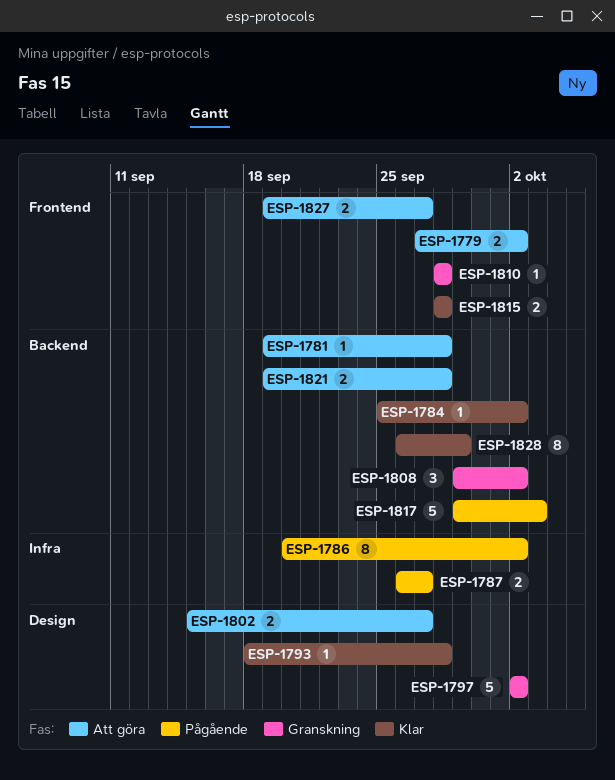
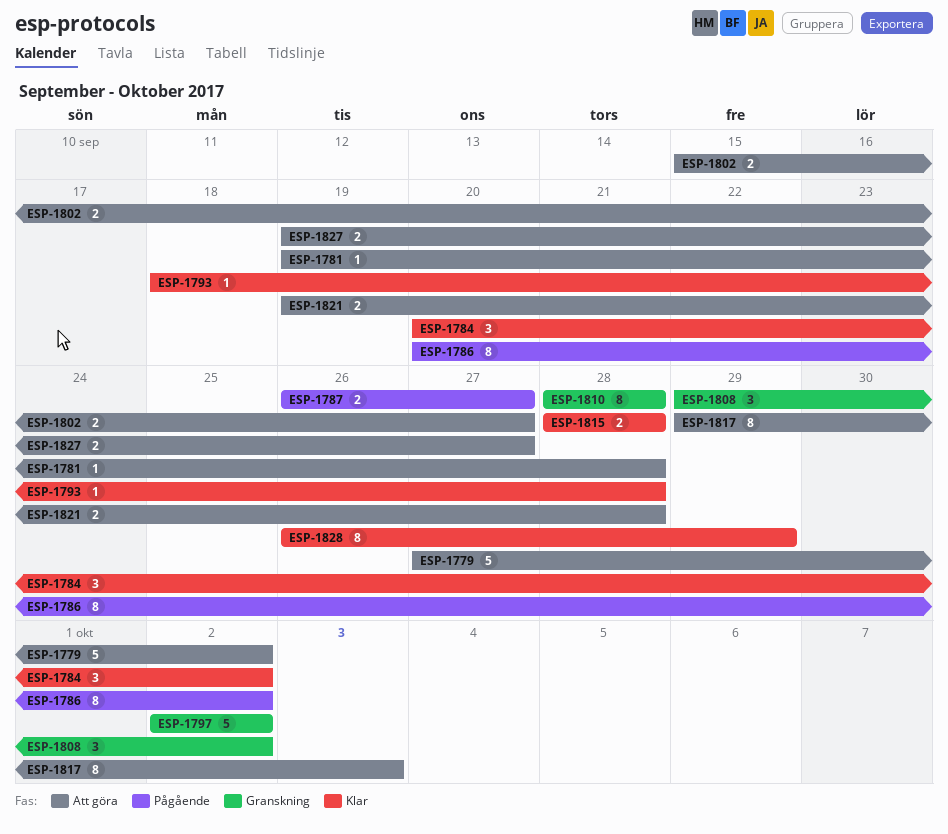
ESP-1779, estimate: 2 -> 5
ESP-1784, estimate: 1 -> 3
ESP-1784, start: Sep 25 -> Sep 20
ESP-1810, estimate: 1 -> 8
ESP-1817, status: Pågående -> Att göra
ESP-1817, estimate: 5 -> 8

